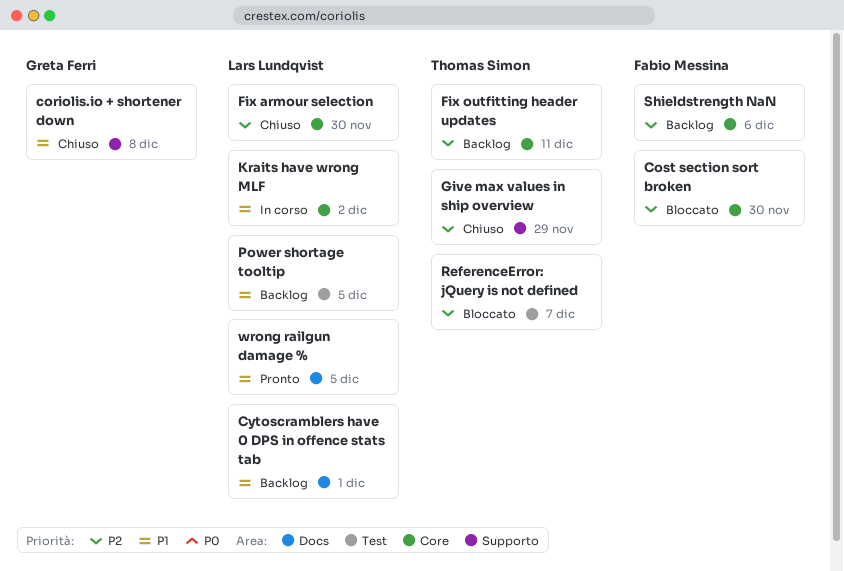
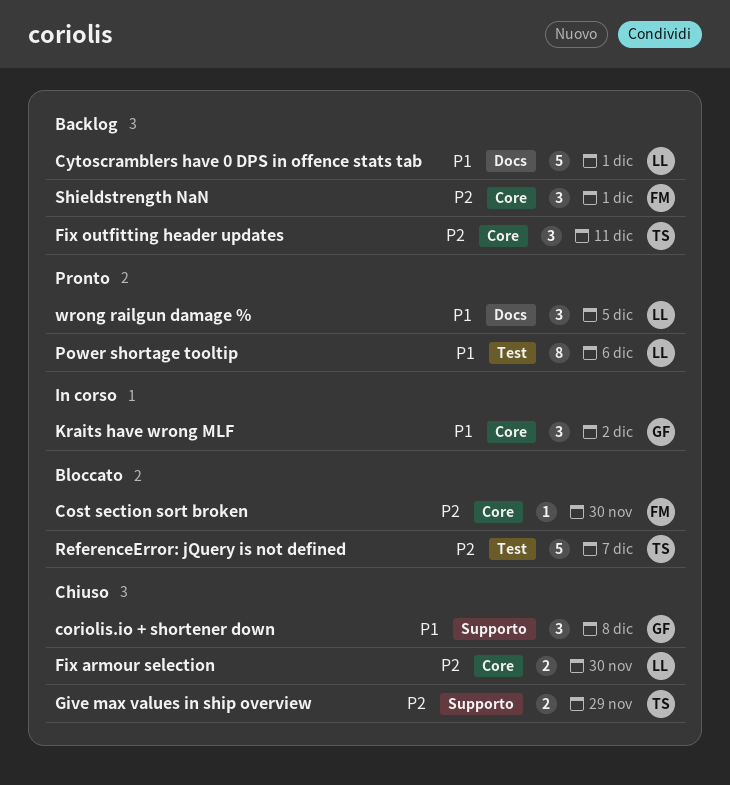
Kraits have wrong MLF, owner: Lars Lundqvist -> Greta Ferri
Power shortage tooltip, status: Backlog -> Pronto
Power shortage tooltip, due: Dec 5 -> Dec 6
Shieldstrength NaN, due: Dec 6 -> Dec 1

